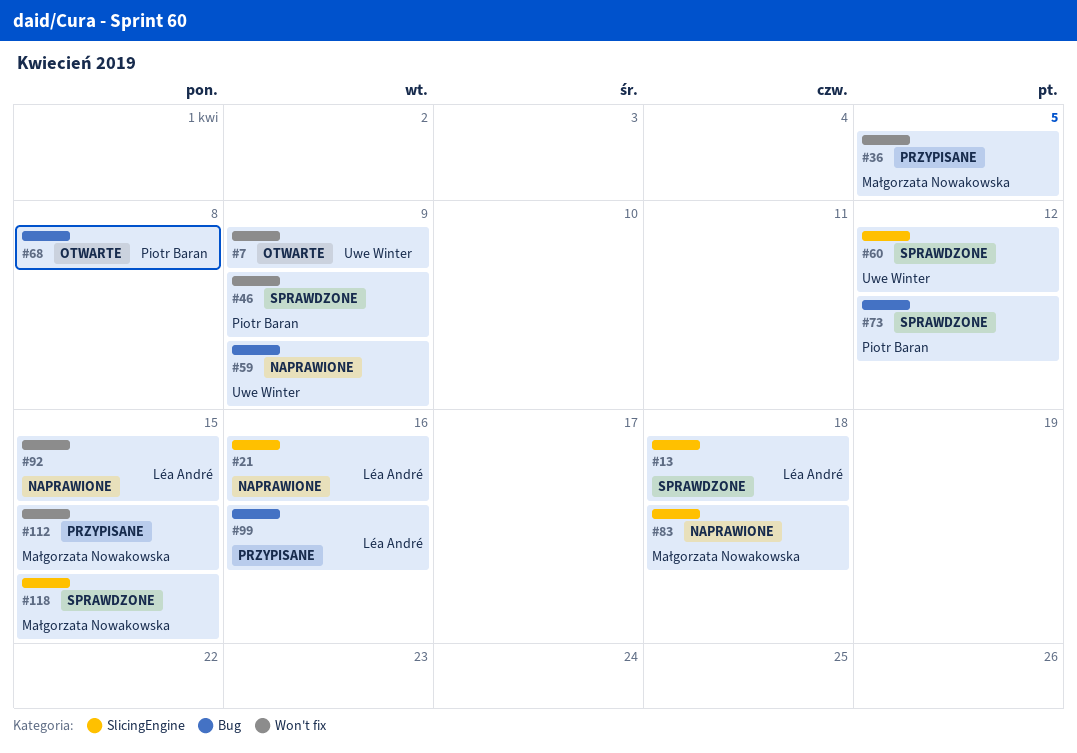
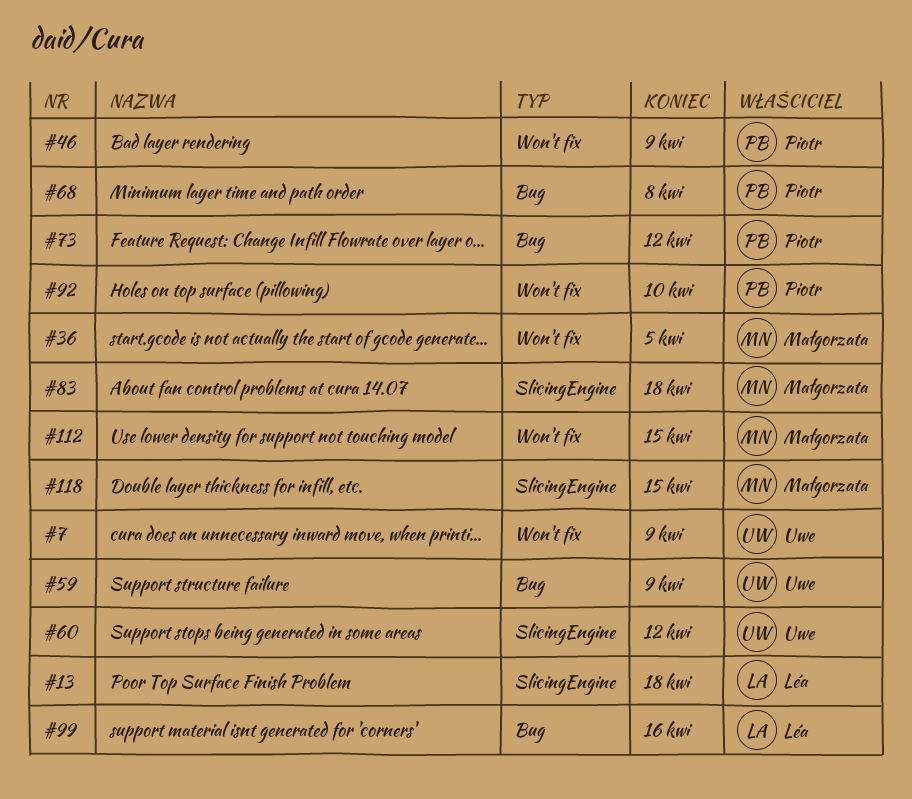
#21: present -> none
#92, owner: Léa André -> Piotr Baran
#92, due: Apr 15 -> Apr 10

